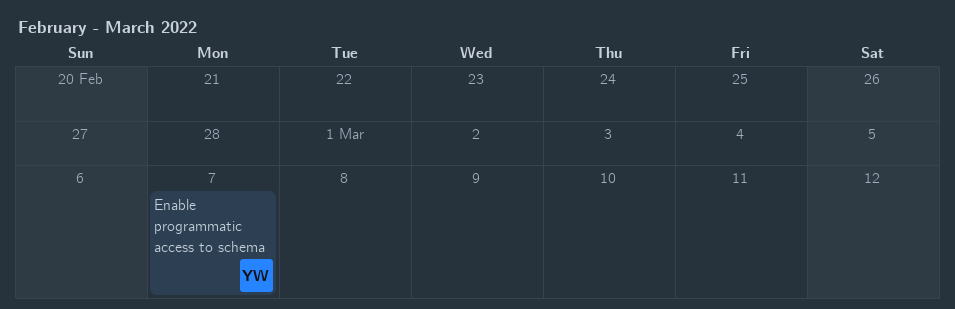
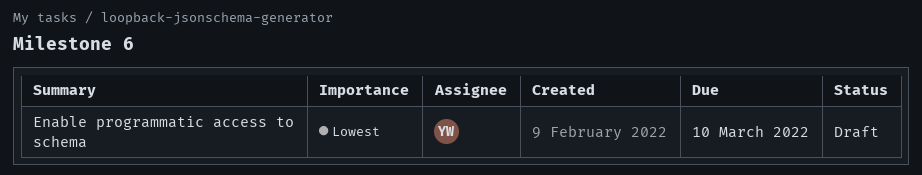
Enable programmatic access to schema, due: Mar 7 -> Mar 10

